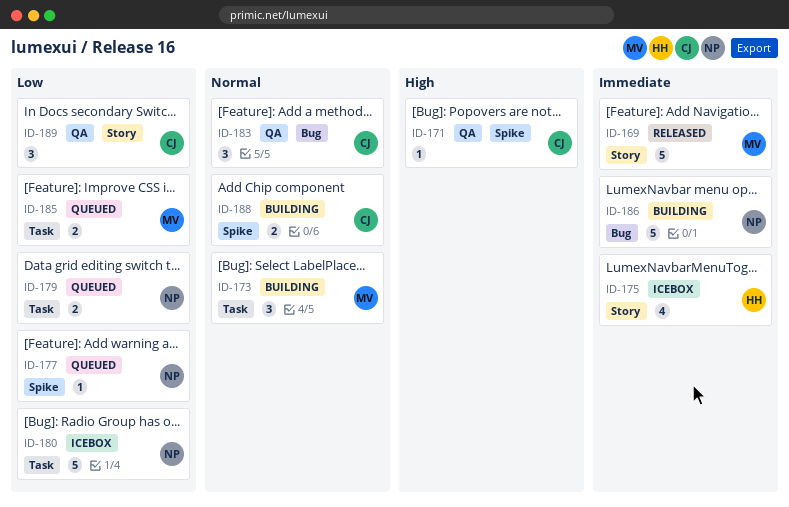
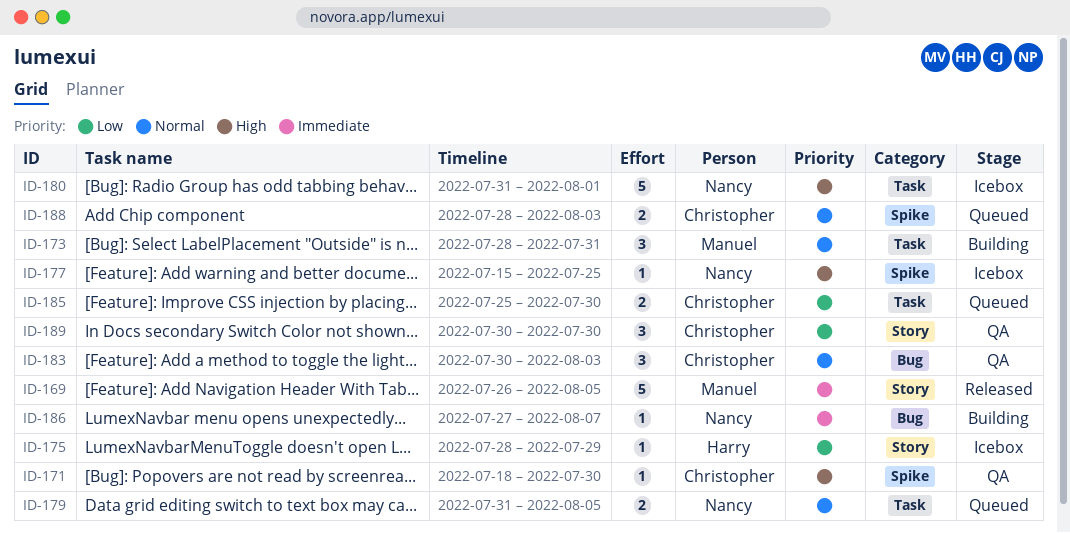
ID-175, priority: Immediate -> Low
ID-175, estimate: 4 -> 1
ID-177, status: Queued -> Icebox
ID-177, priority: Low -> High
ID-179, priority: Low -> Normal
ID-180, priority: Low -> High
ID-185, owner: Manuel -> Christopher
ID-186, estimate: 5 -> 1
ID-188, status: Building -> Queued

